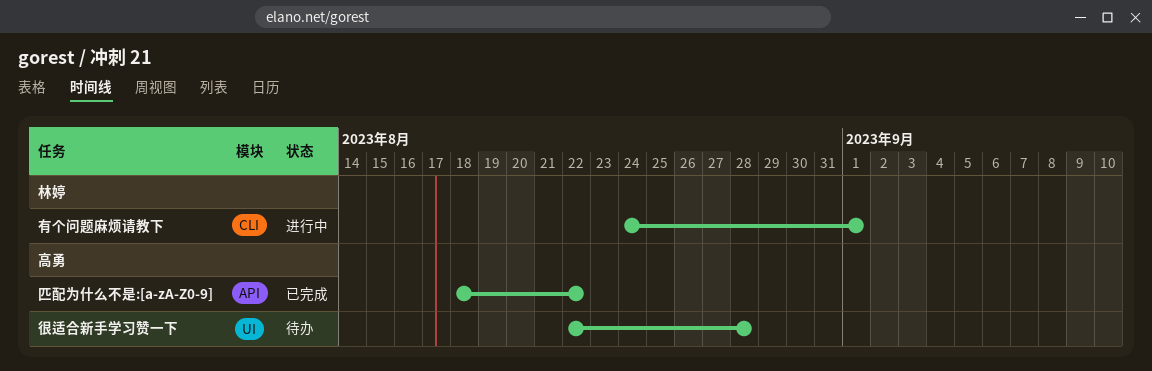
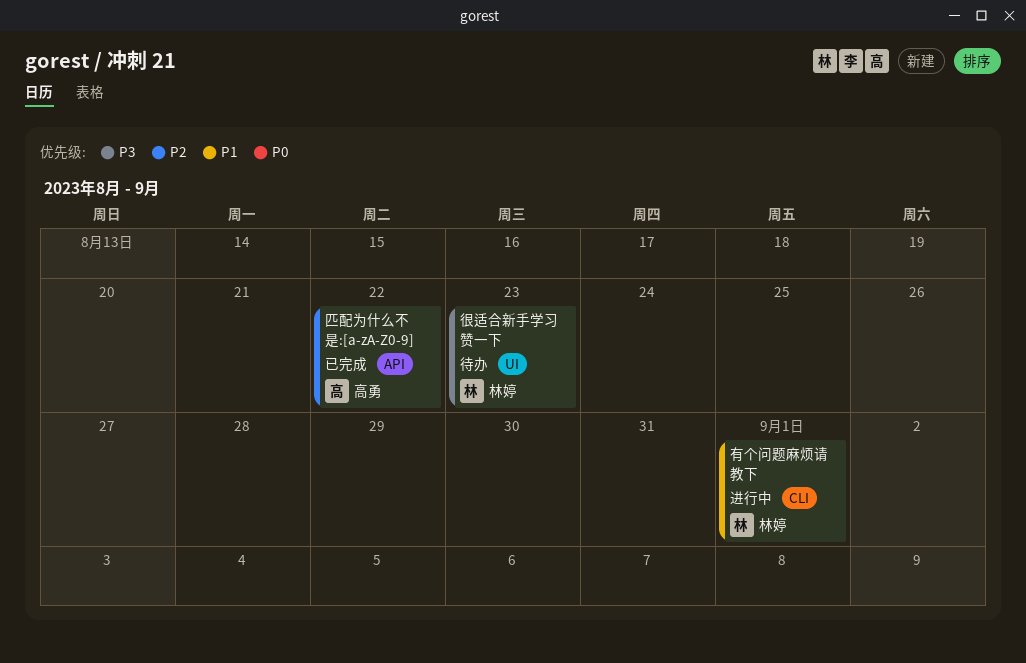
很适合新手学习赞一下, owner: 高勇 -> 林婷
很适合新手学习赞一下, due: Aug 28 -> Aug 23

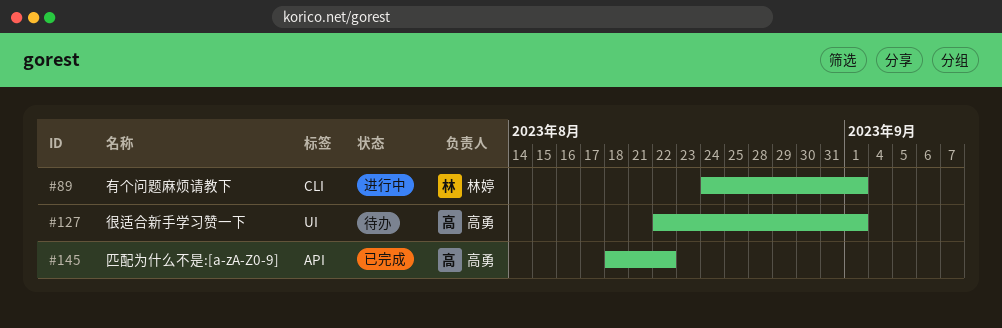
很适合新手学习赞一下, owner: 林婷 -> 高勇
很适合新手学习赞一下, due: Aug 23 -> Sep 1

